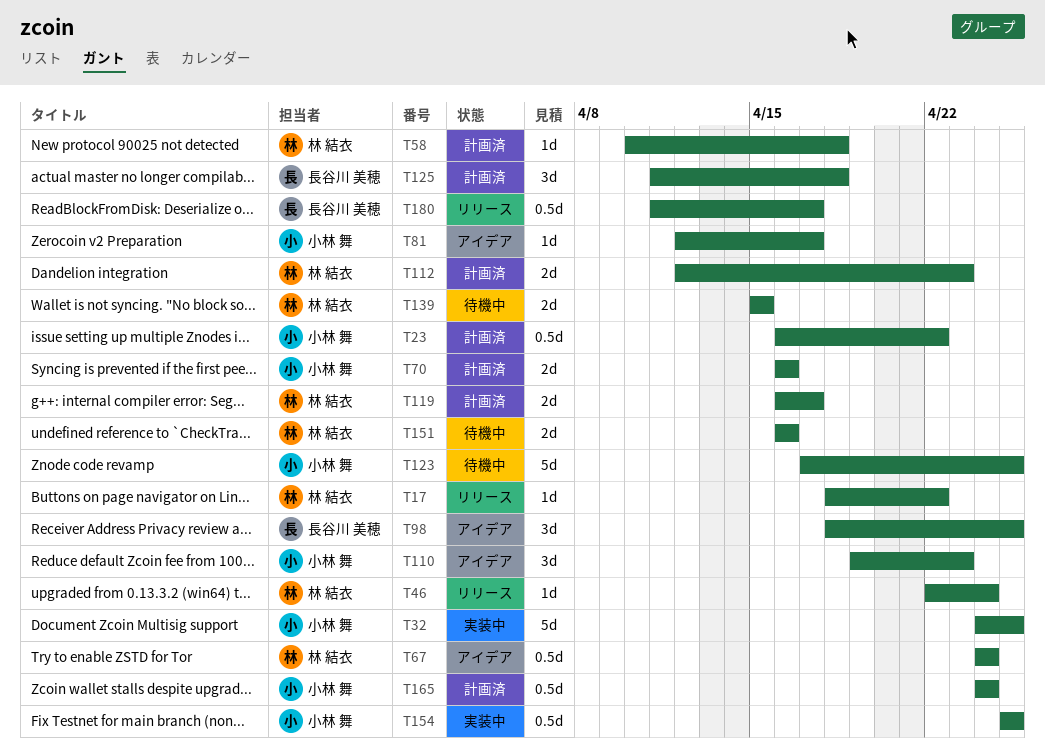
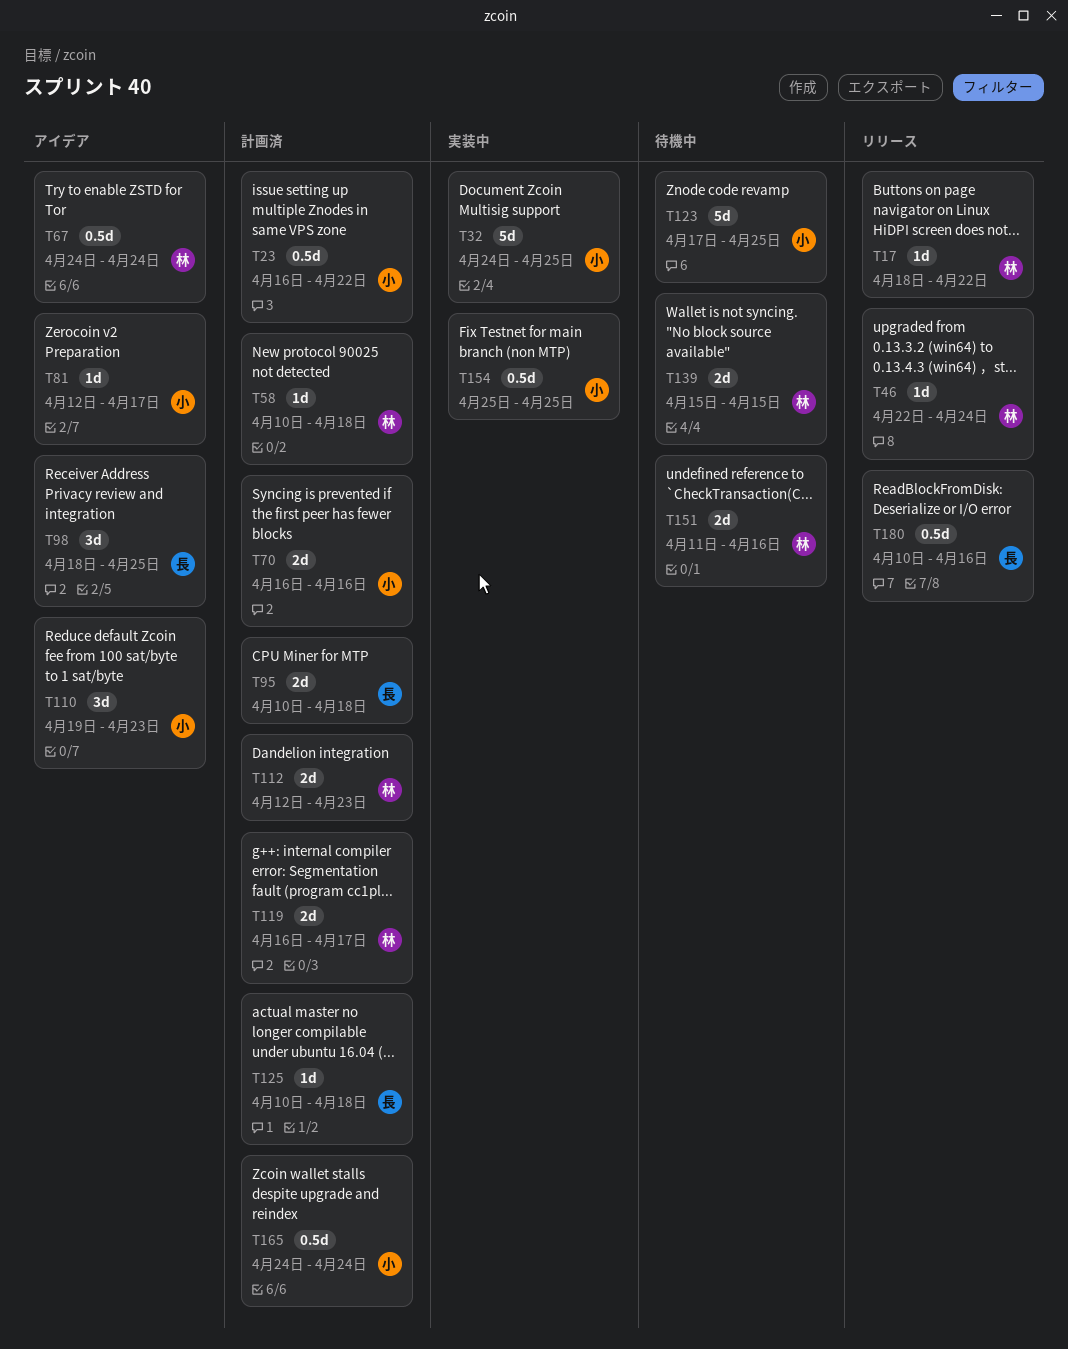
T95: none -> present
T125, estimate: 3d -> 1d
T125, start: Apr 11 -> Apr 10
T151, start: Apr 16 -> Apr 11
T180, start: Apr 11 -> Apr 10
T180, due: Apr 17 -> Apr 16

